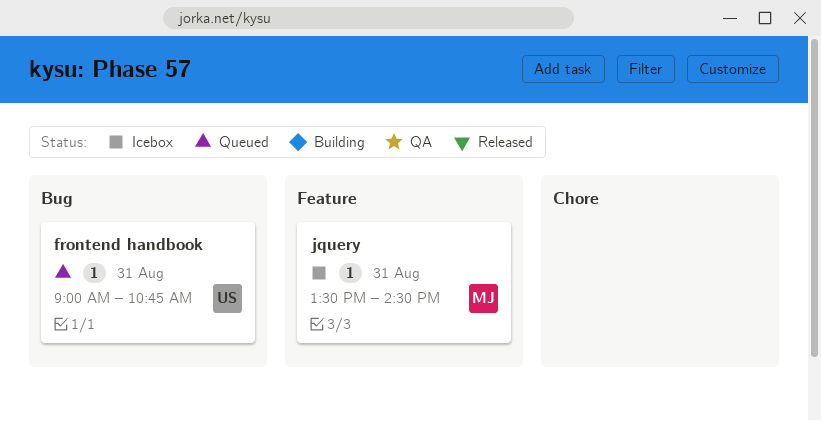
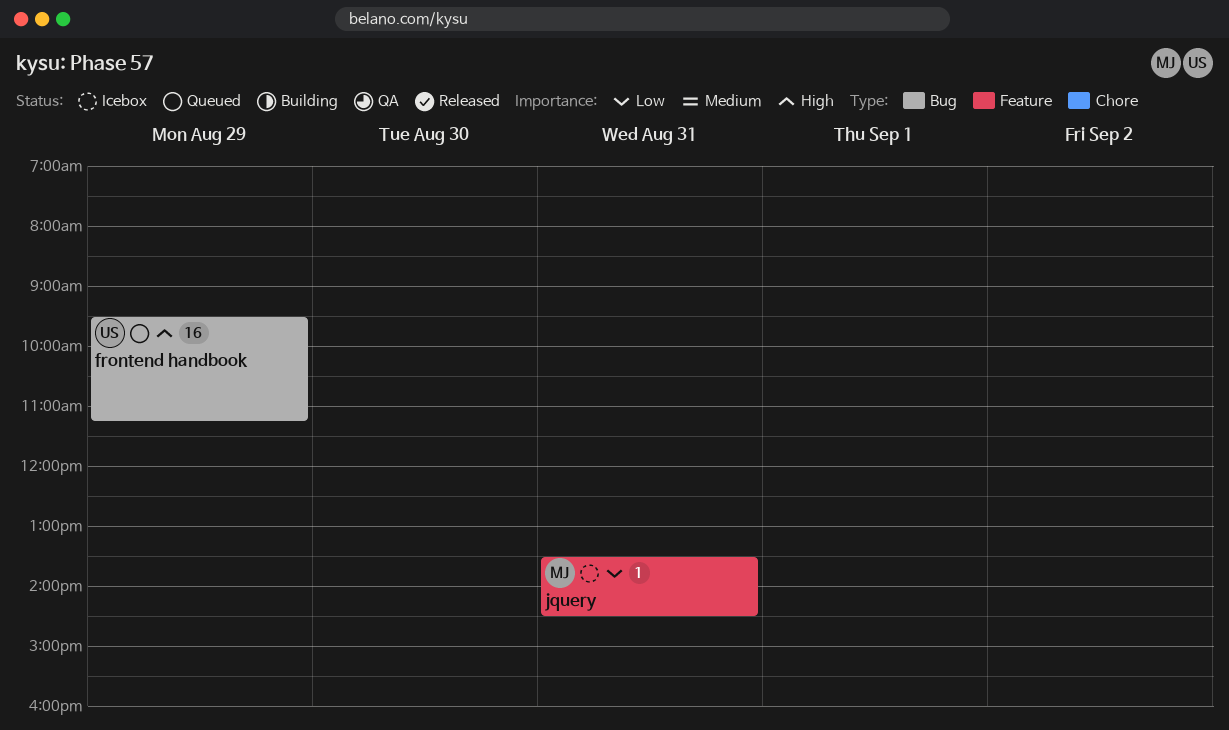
frontend handbook, estimate: 1 -> 16
frontend handbook, day: Aug 31 -> Aug 29
frontend handbook, begins: 09:00 -> 09:30
frontend handbook, ends: 10:45 -> 11:15

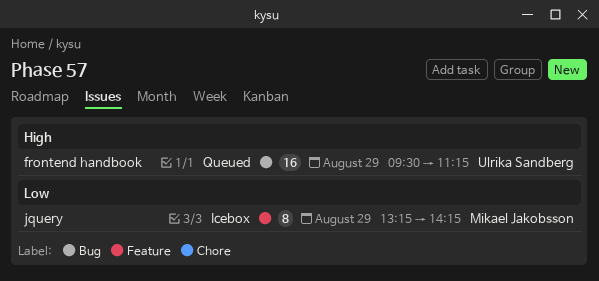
jquery, estimate: 1 -> 8
jquery, day: Aug 31 -> Aug 29
jquery, begins: 13:30 -> 13:15
jquery, ends: 14:30 -> 14:15

